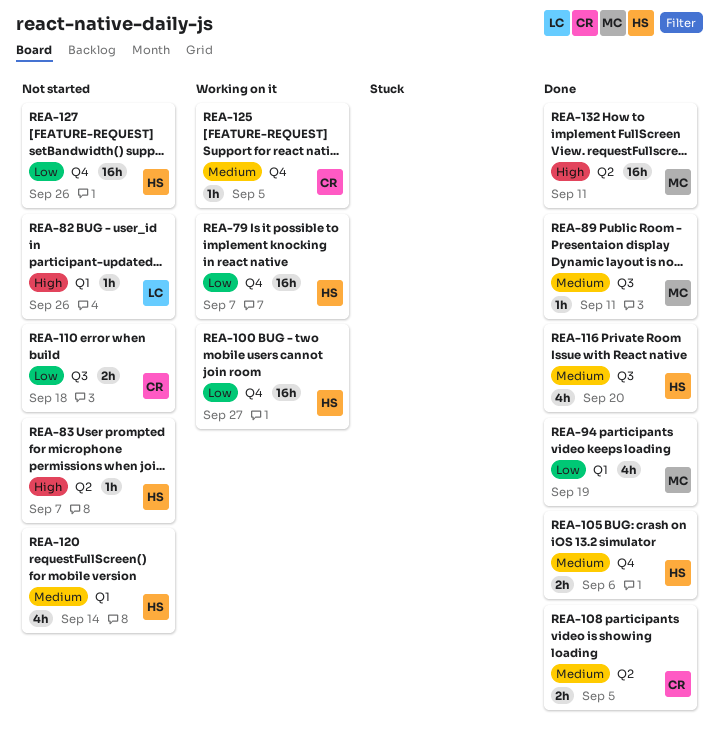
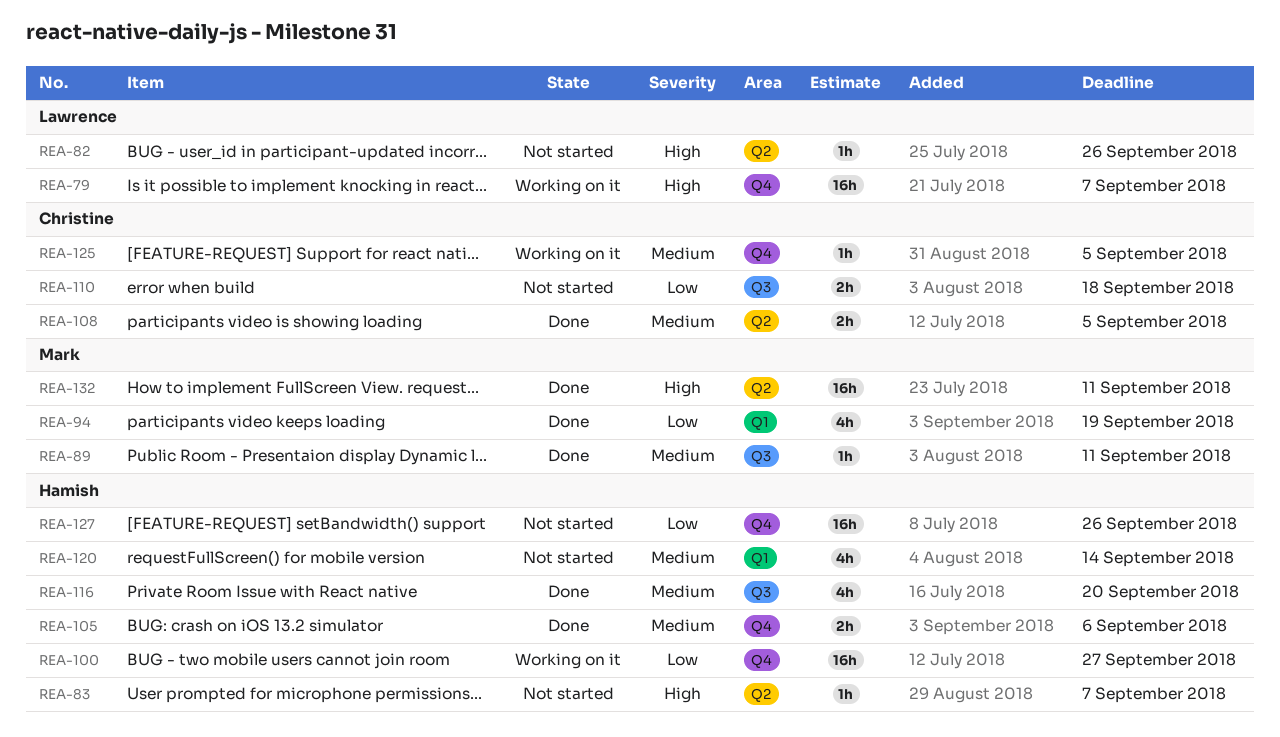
REA-79, owner: Hamish -> Lawrence
REA-79, priority: Low -> High
REA-82, label: Q1 -> Q2

